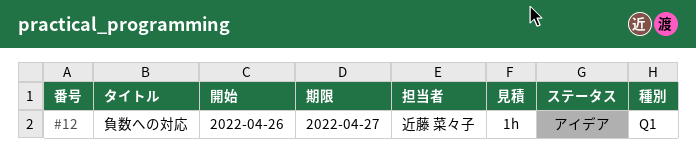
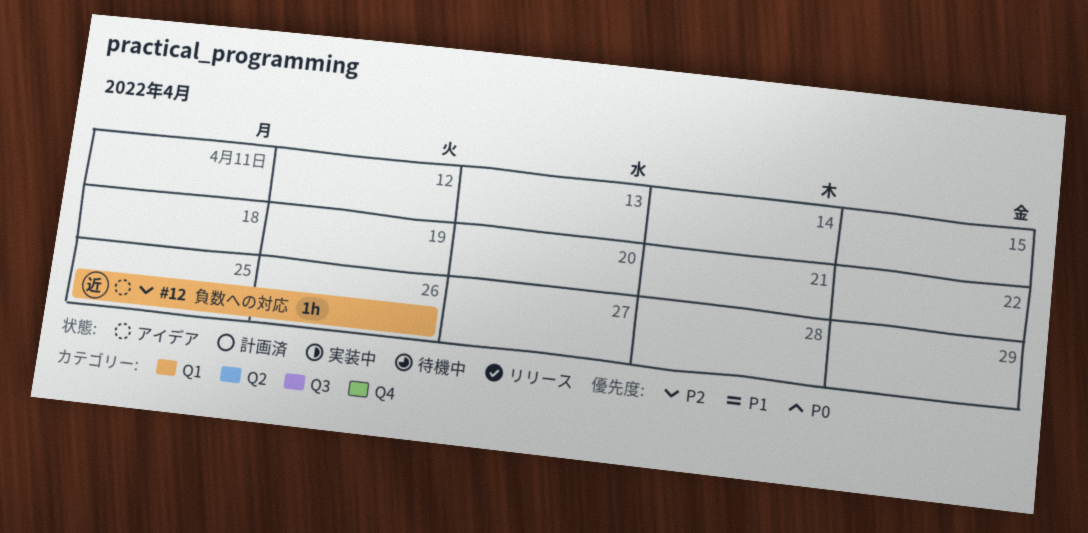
#12, start: Apr 26 -> Apr 25
#12, due: Apr 27 -> Apr 26

